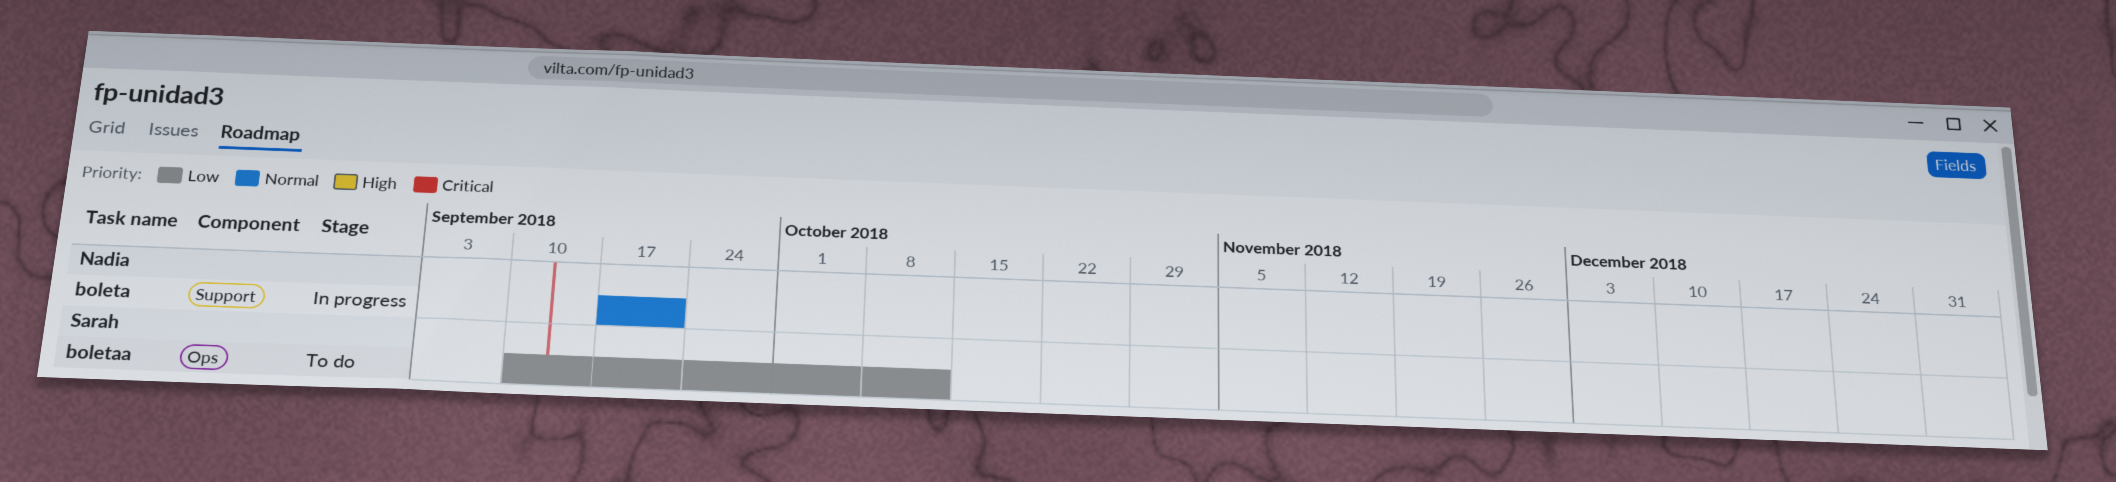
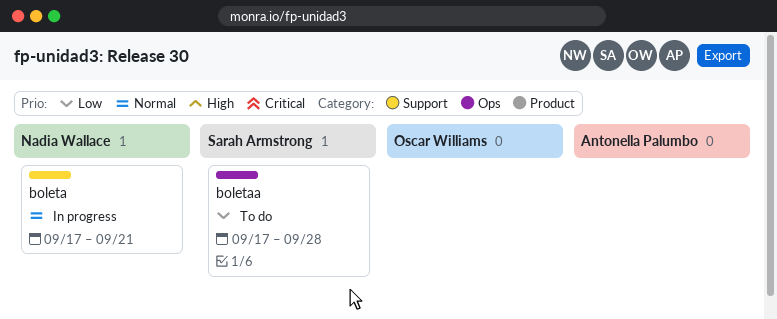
boletaa, start: Sep 10 -> Sep 17
boletaa, due: Oct 12 -> Sep 28

